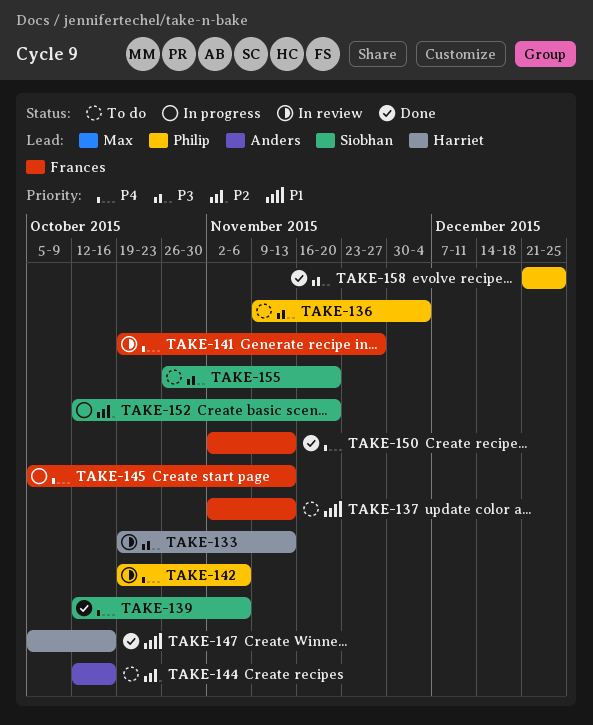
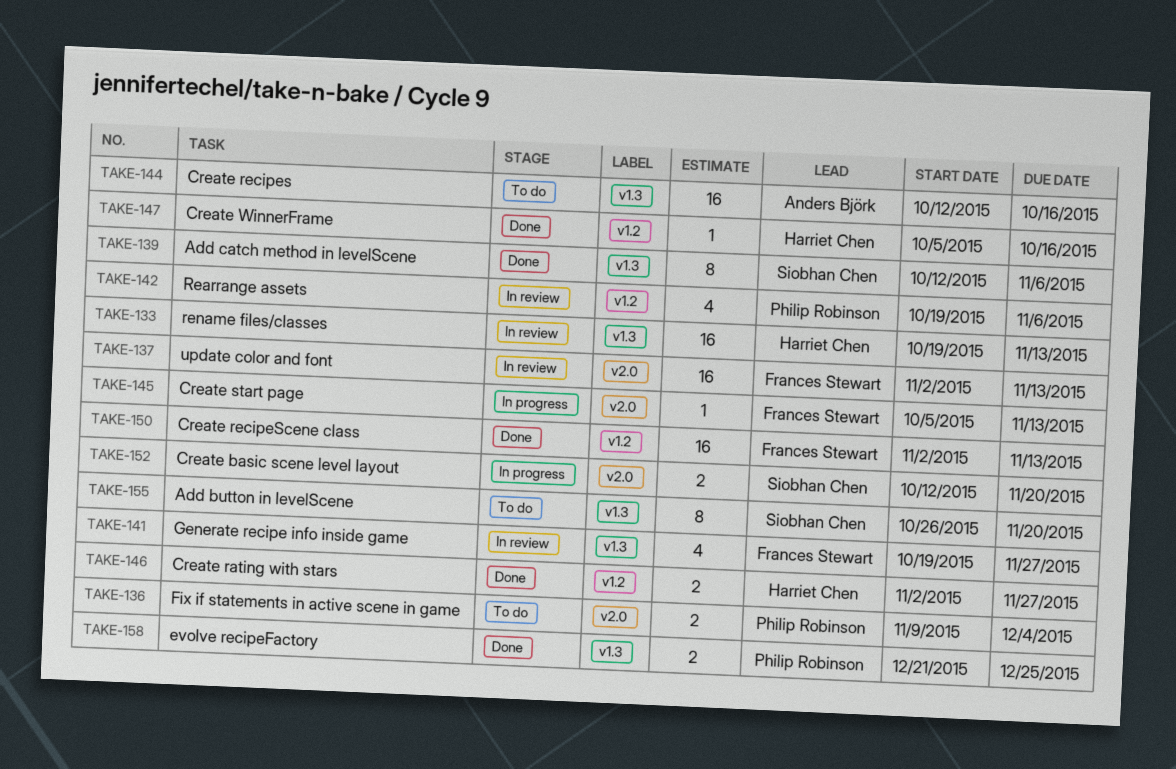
TAKE-137, status: To do -> In review
TAKE-146: none -> present

